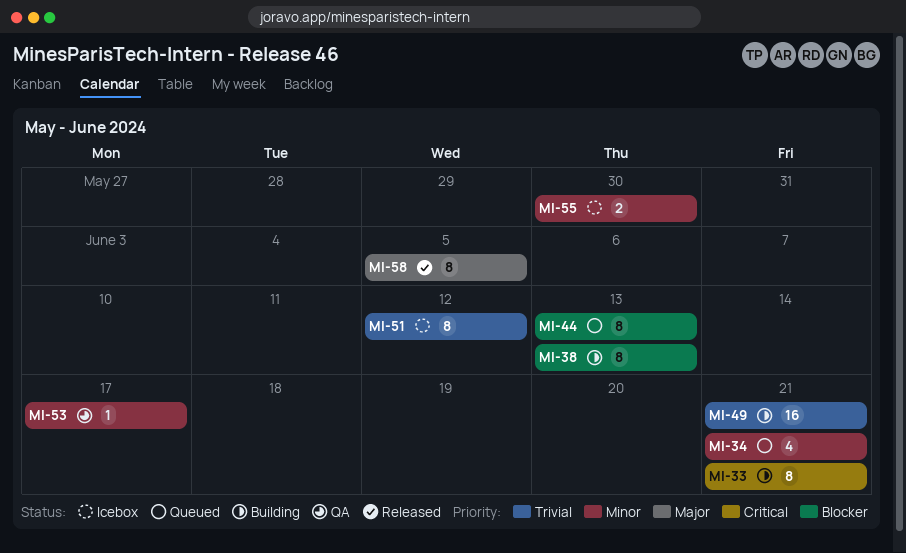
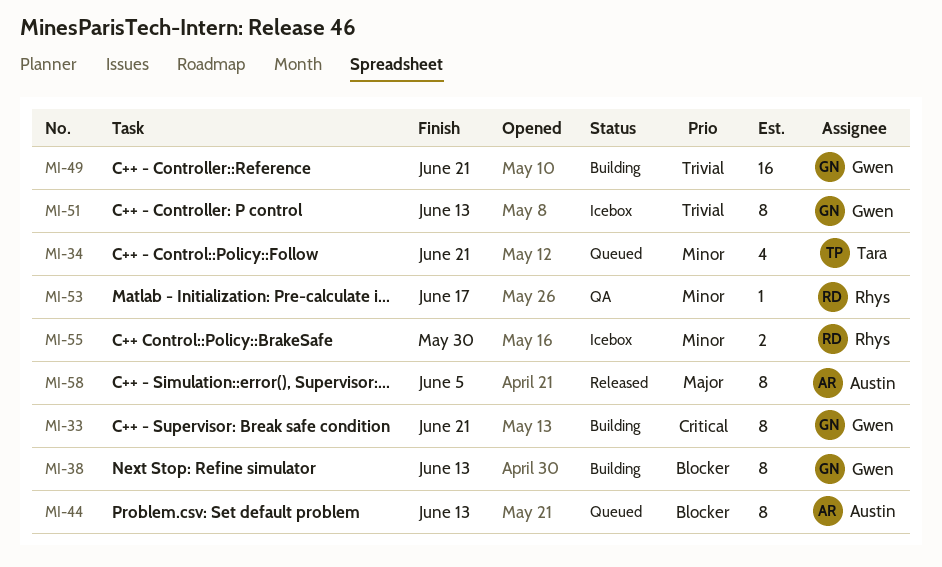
MI-51, due: Jun 12 -> Jun 13

